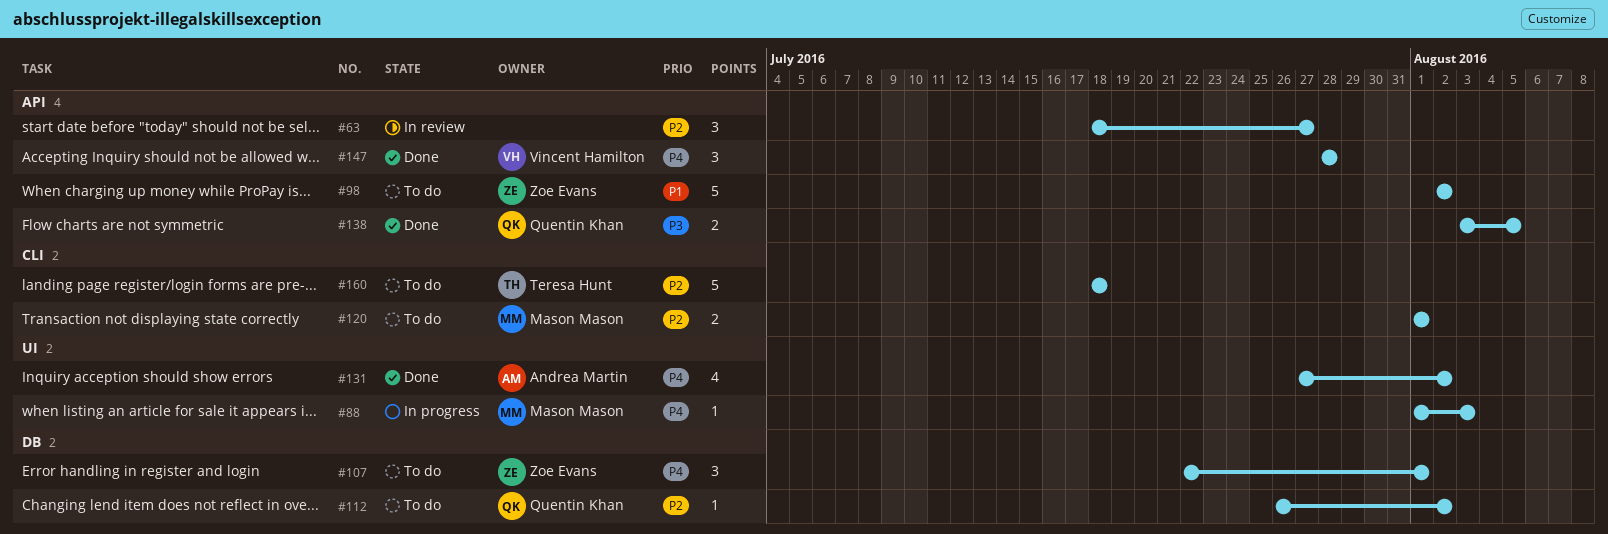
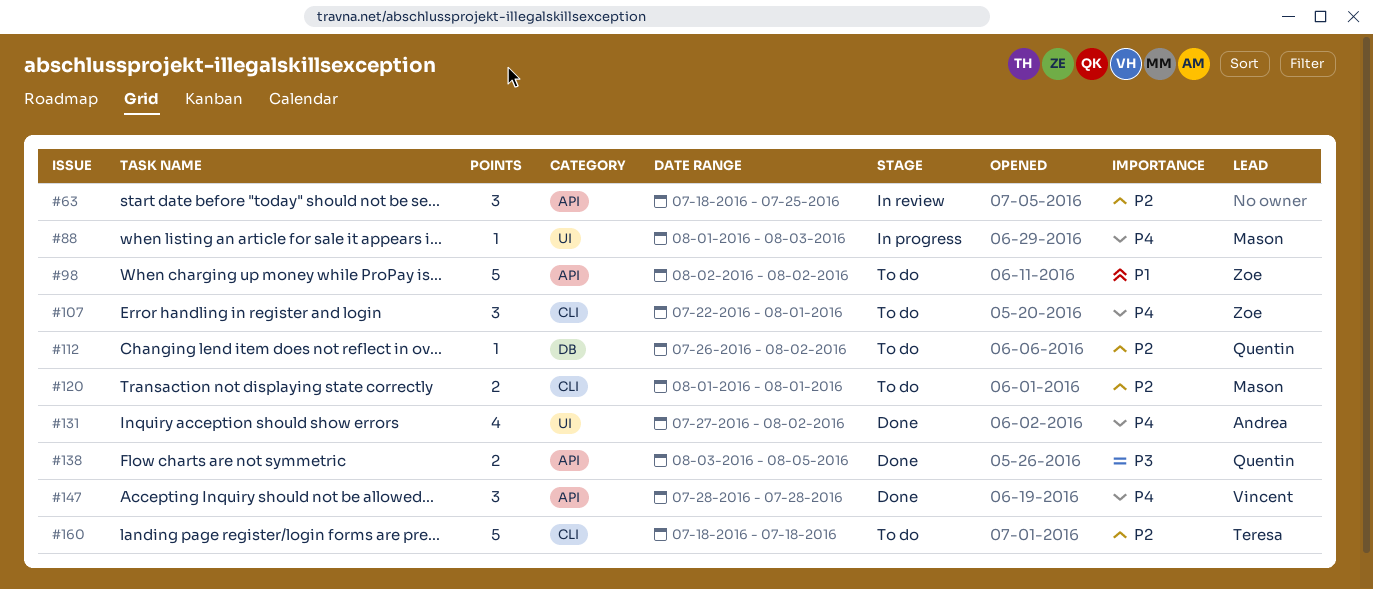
#63, due: Jul 27 -> Jul 25
#107, label: DB -> CLI

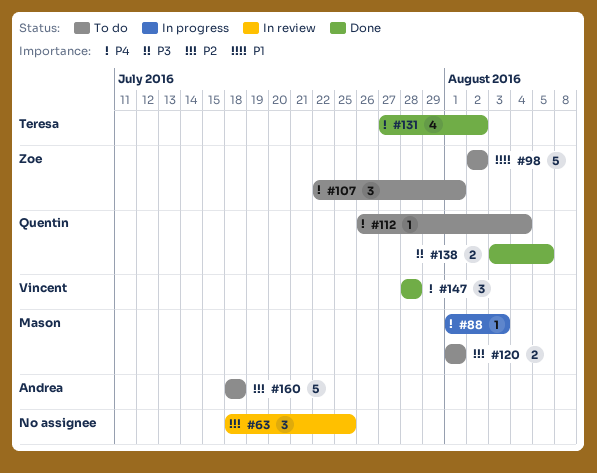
#112, priority: P2 -> P4
#112, due: Aug 2 -> Aug 4
#131, owner: Andrea -> Teresa
#160, owner: Teresa -> Andrea

